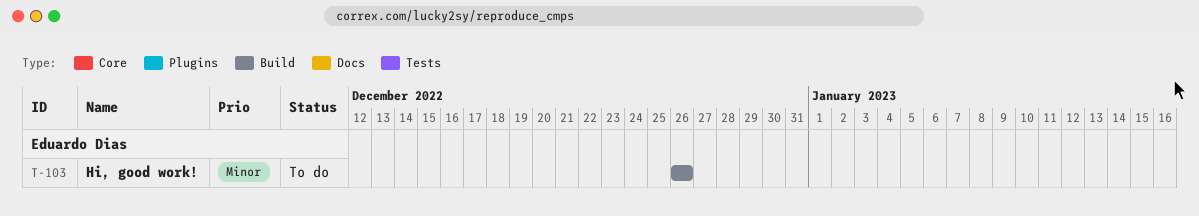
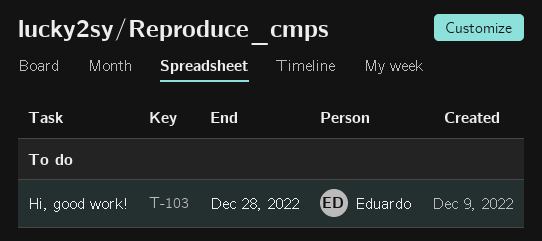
T-103, due: Dec 26 -> Dec 28

